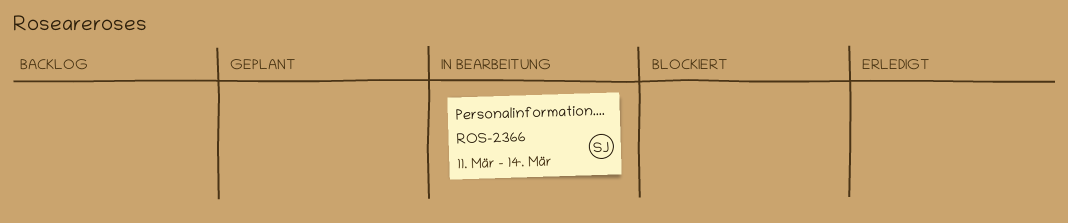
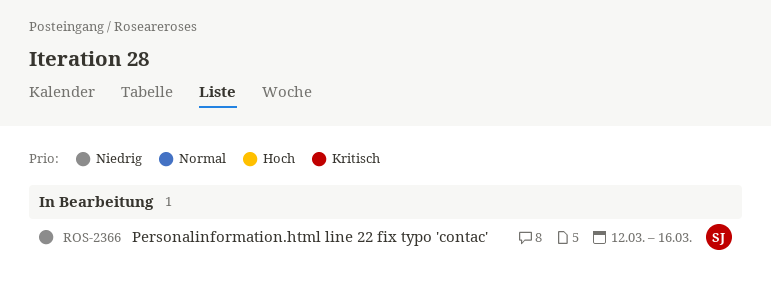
ROS-2366, start: Mar 11 -> Mar 12
ROS-2366, due: Mar 14 -> Mar 16

